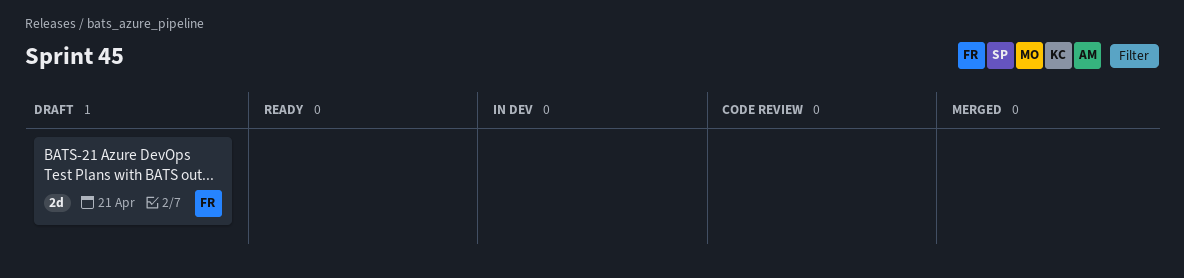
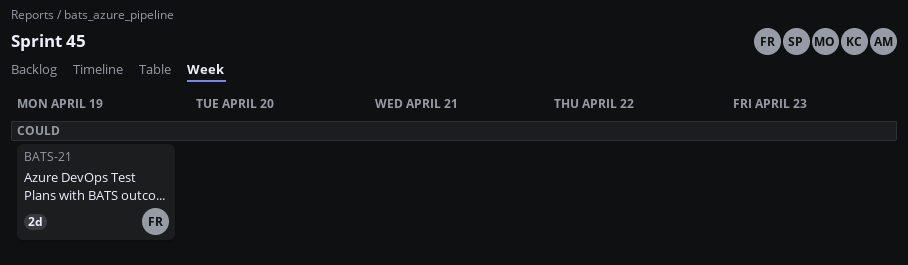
BATS-21, due: Apr 21 -> Apr 19

